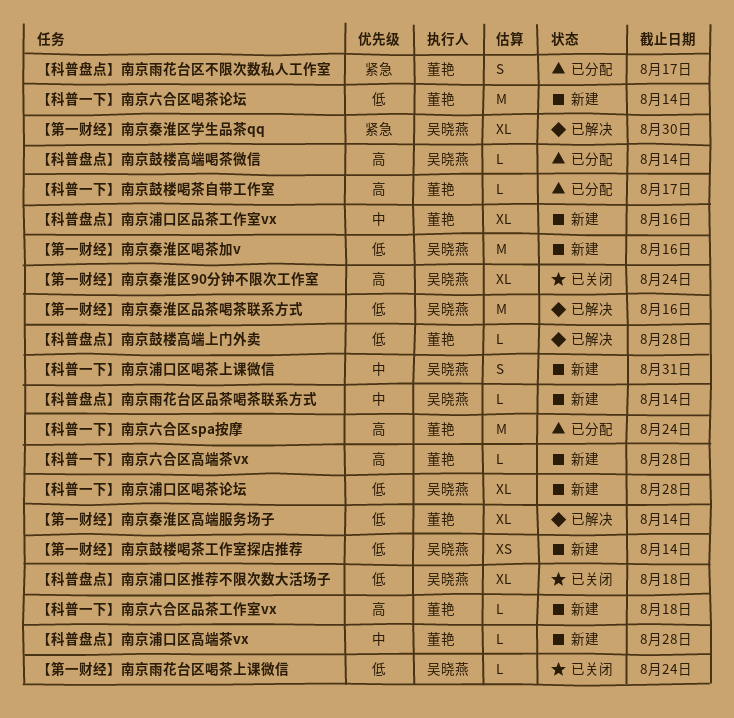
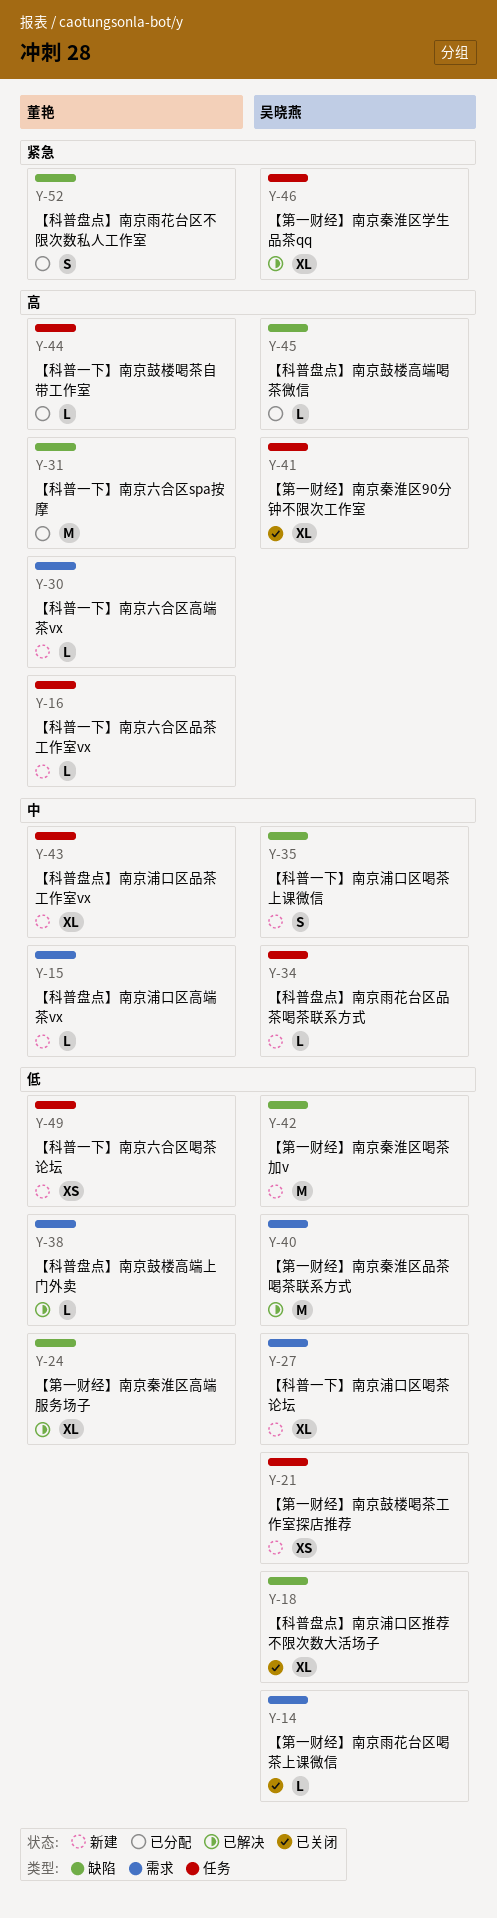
【科普一下】南京六合区喝茶论坛, estimate: M -> XS

